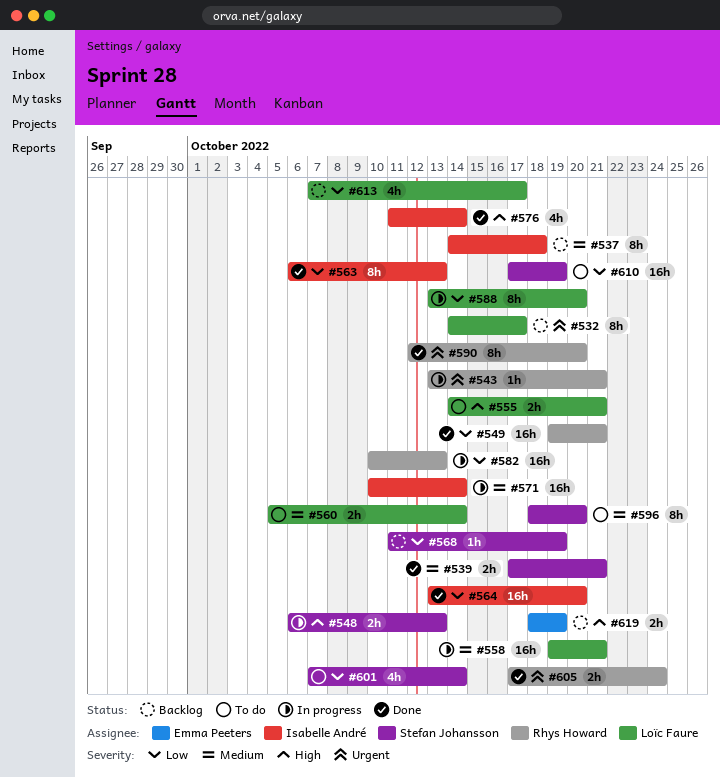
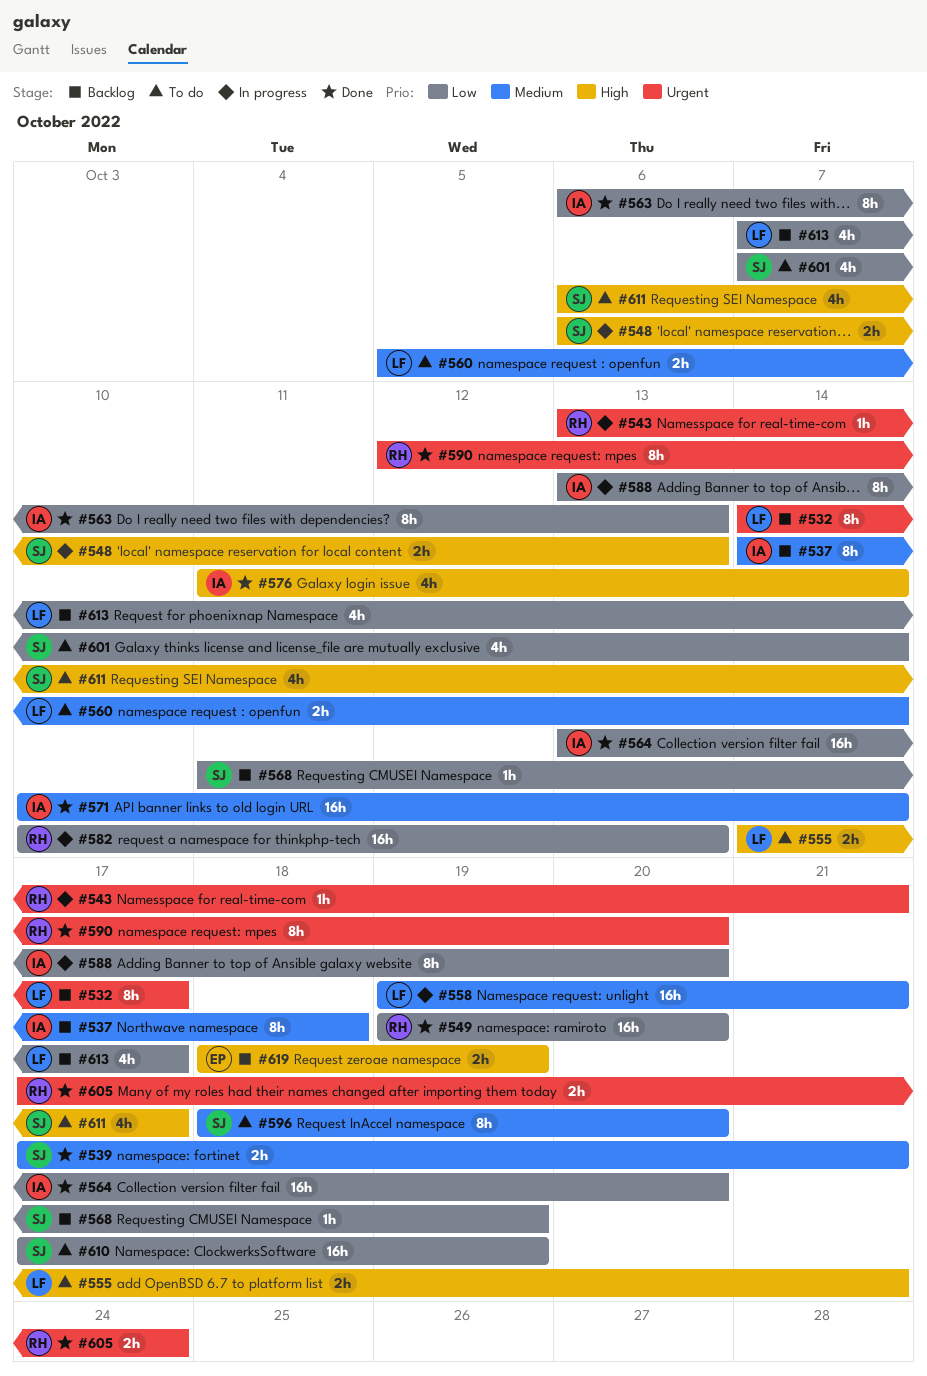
#549, due: Oct 21 -> Oct 20
#571, status: In progress -> Done
#588, owner: Loïc Faure -> Isabelle André
#611: none -> present

